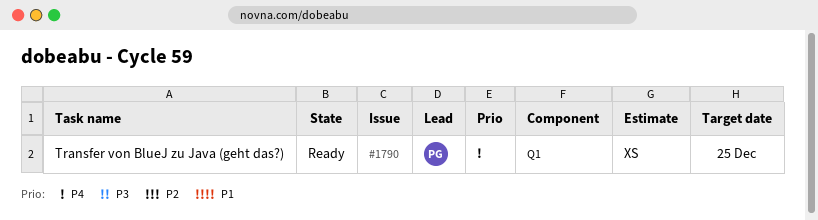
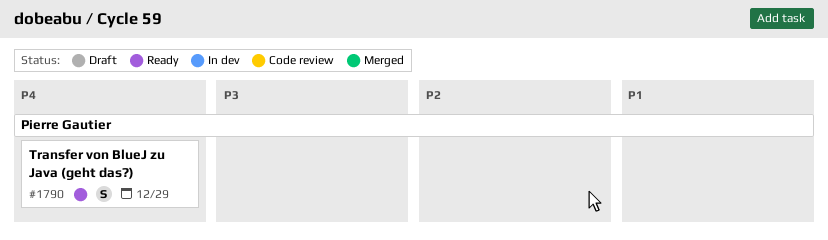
#1790, estimate: XS -> S
#1790, due: Dec 25 -> Dec 29

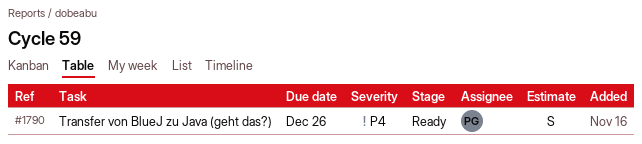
#1790, due: Dec 29 -> Dec 26

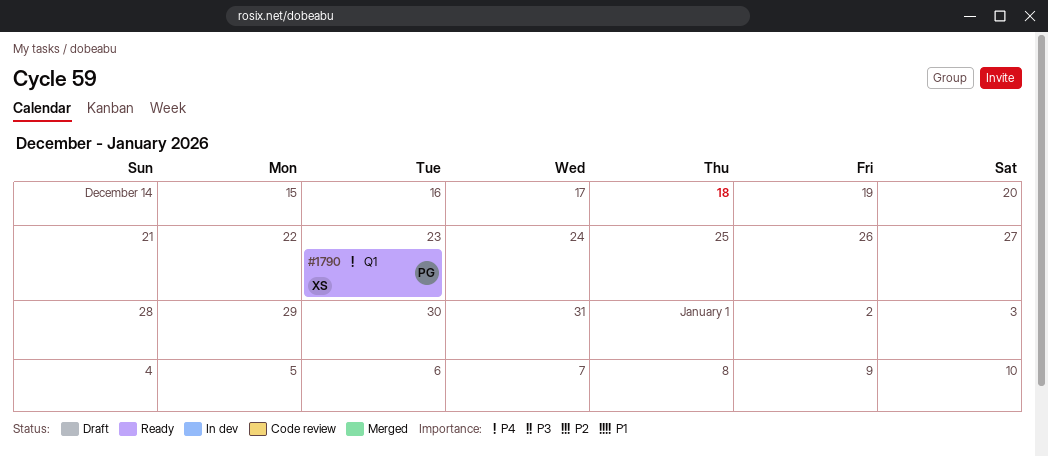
#1790, estimate: S -> XS
#1790, due: Dec 26 -> Dec 23

